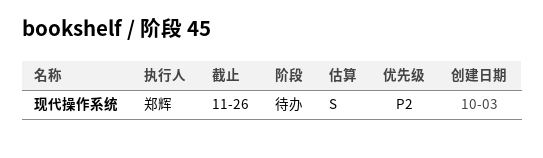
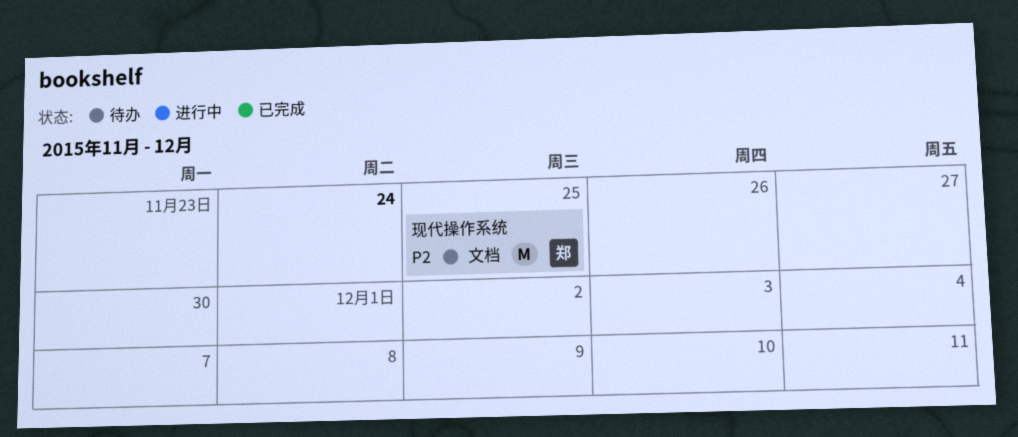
现代操作系统, estimate: S -> M
现代操作系统, due: Nov 26 -> Nov 25

